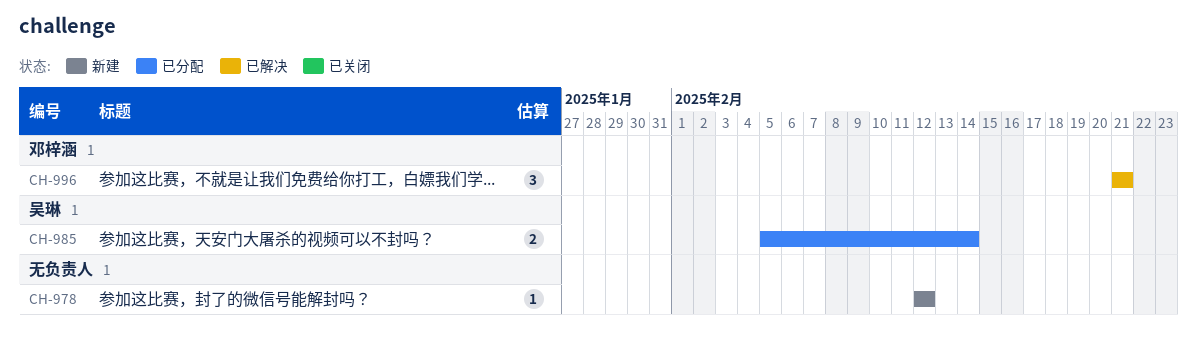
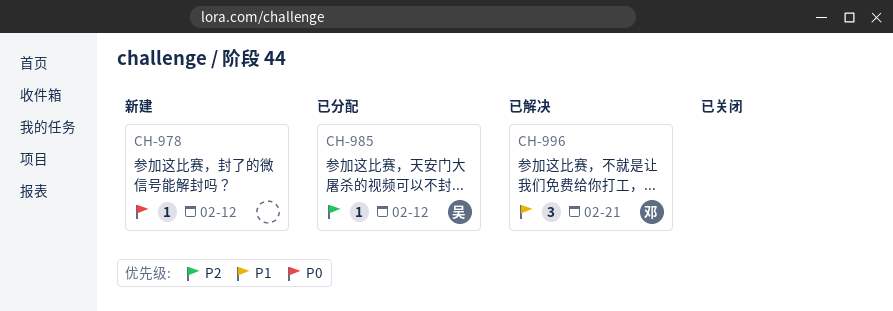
CH-985, estimate: 2 -> 1
CH-985, due: Feb 14 -> Feb 12

